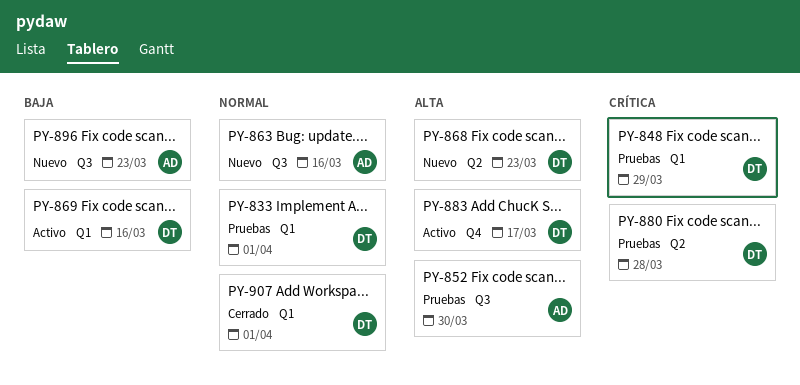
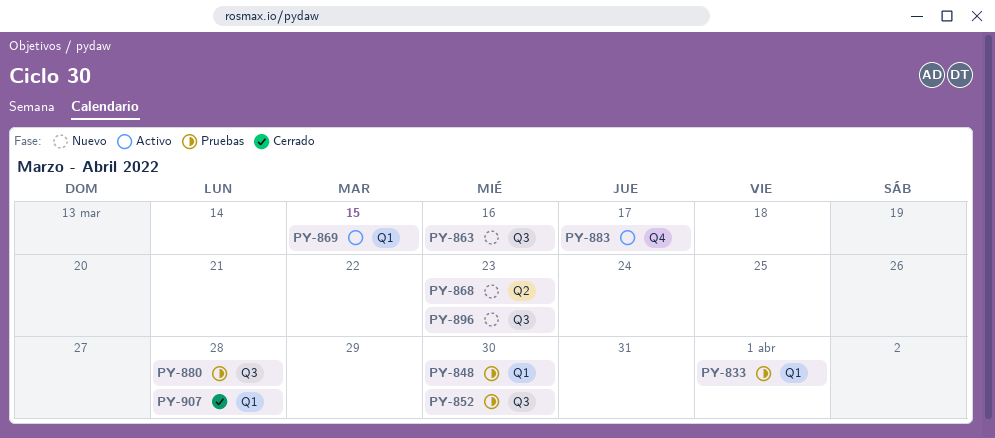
PY-848, due: Mar 29 -> Mar 30
PY-869, due: Mar 16 -> Mar 15
PY-880, label: Q2 -> Q3
PY-907, due: Apr 1 -> Mar 28

